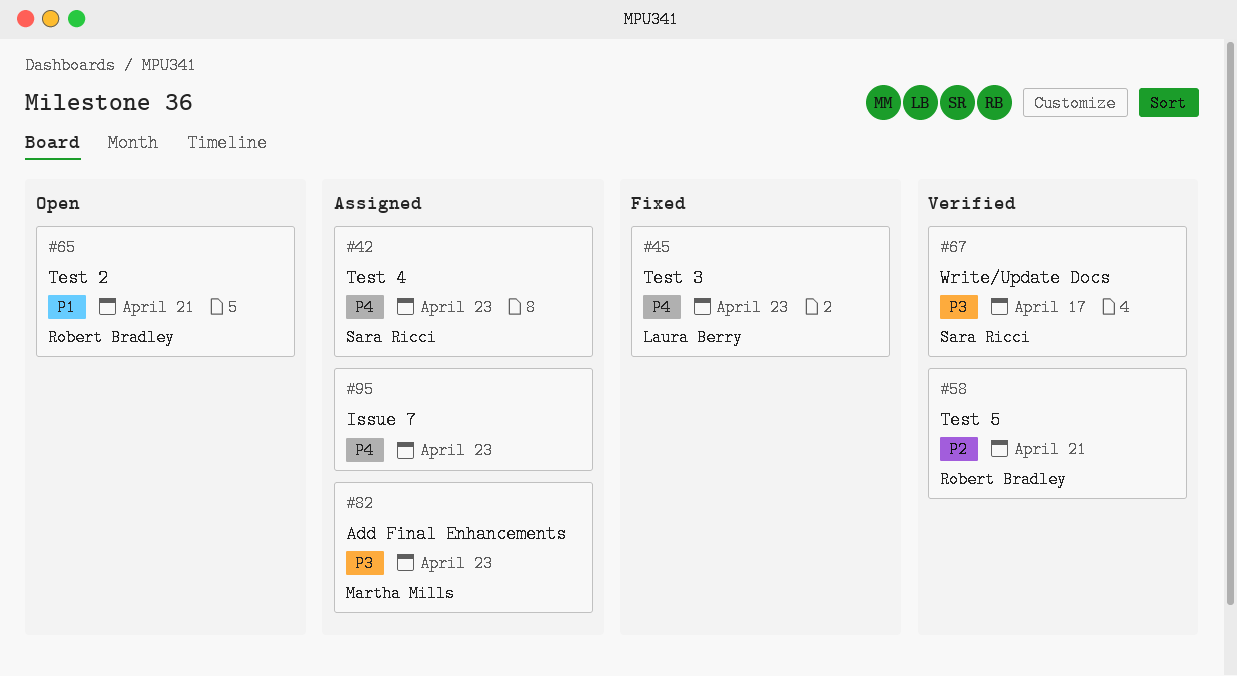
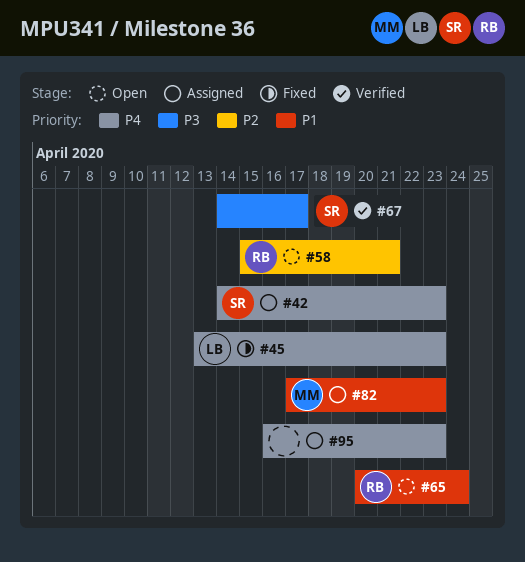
#58, status: Verified -> Open
#65, due: Apr 21 -> Apr 24
#82, priority: P3 -> P1

